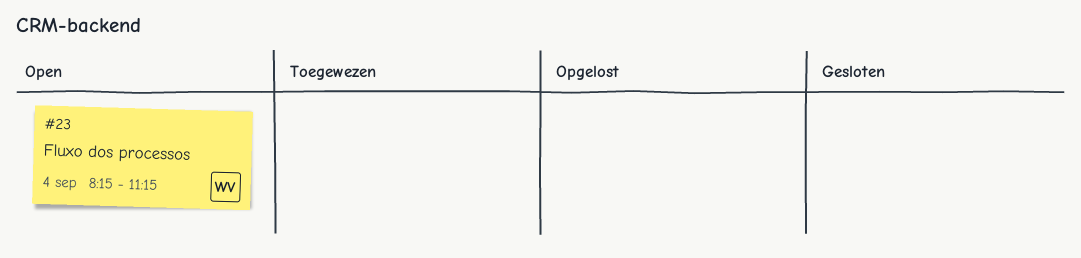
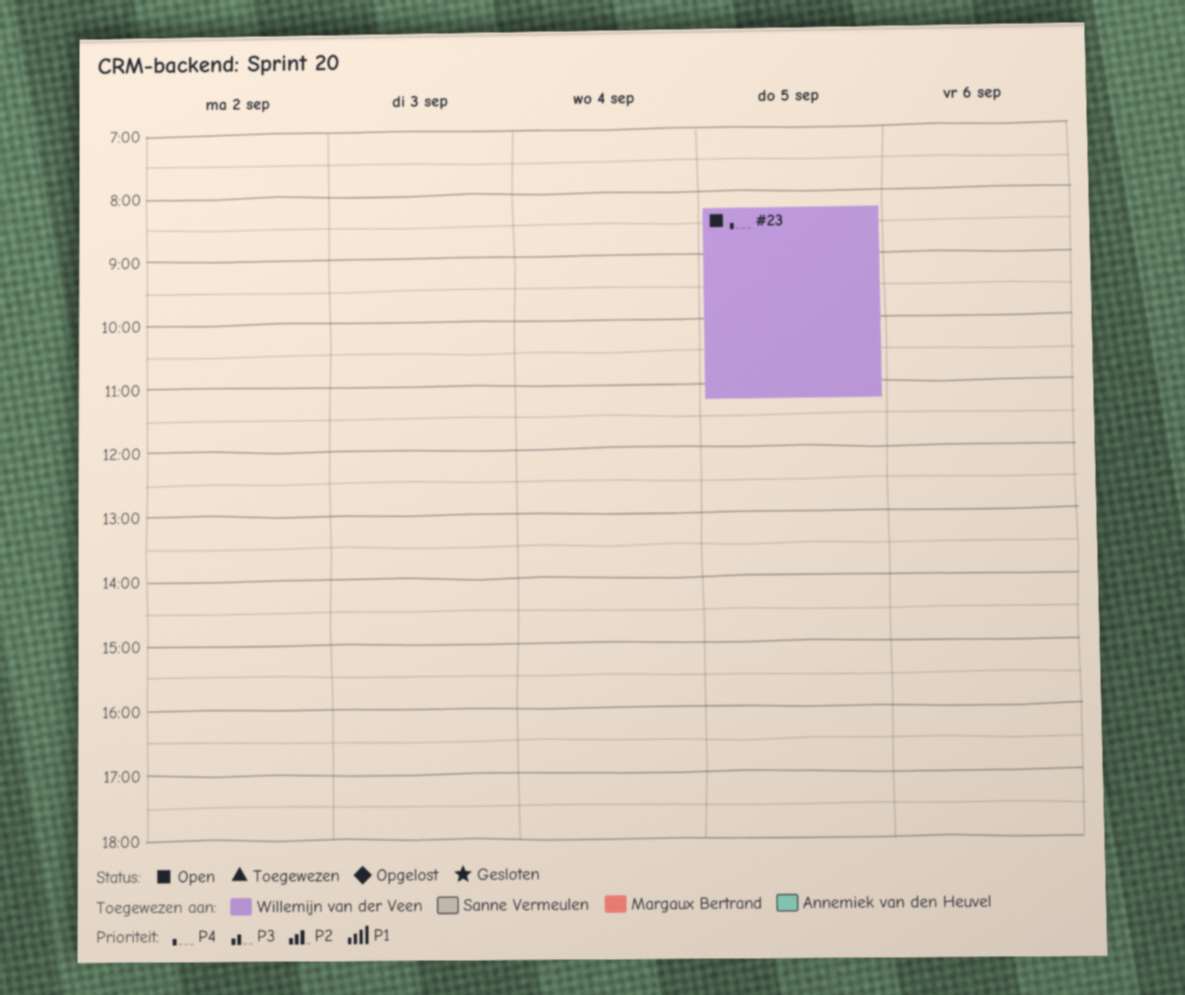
#23, day: Sep 4 -> Sep 5

